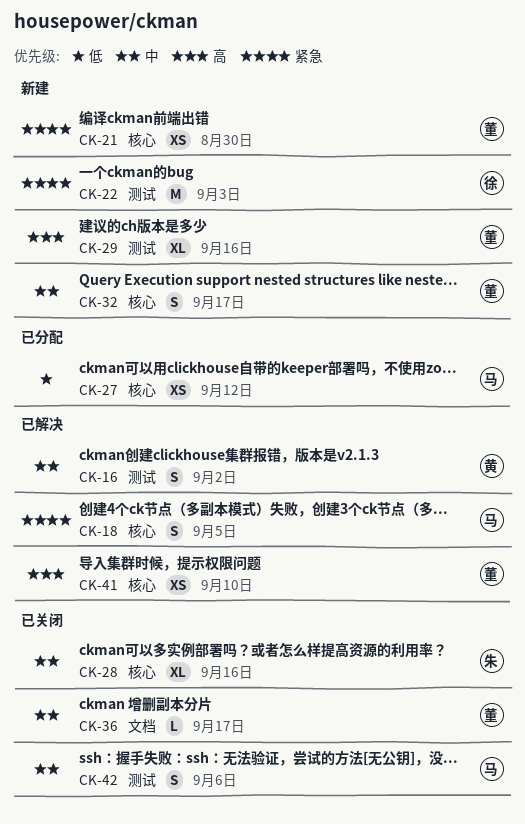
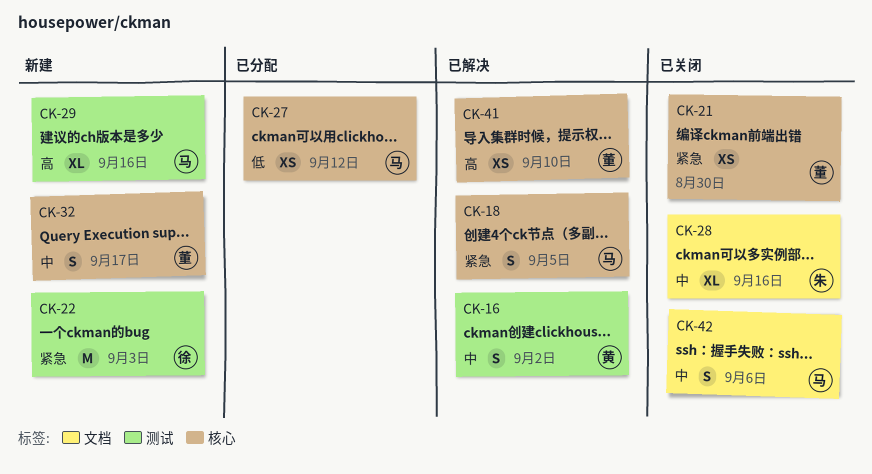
CK-21, status: 新建 -> 已关闭
CK-28, label: 核心 -> 文档
CK-29, owner: 董 -> 马
CK-36: present -> none
CK-42, label: 测试 -> 文档

